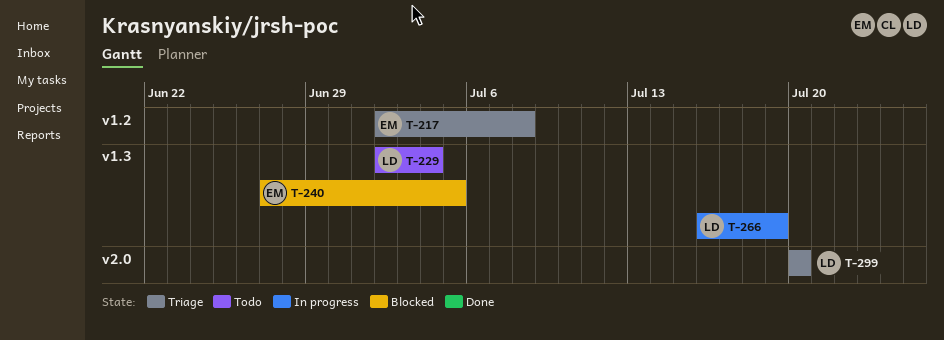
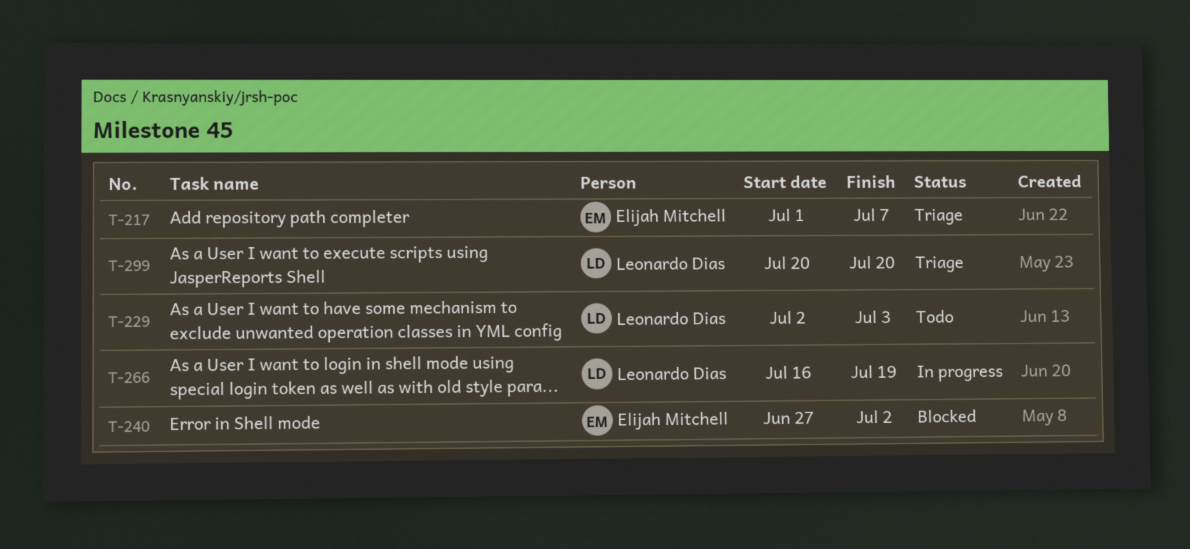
T-217, start: Jul 2 -> Jul 1
T-217, due: Jul 8 -> Jul 7
T-229, due: Jul 4 -> Jul 3
T-240, due: Jul 5 -> Jul 2

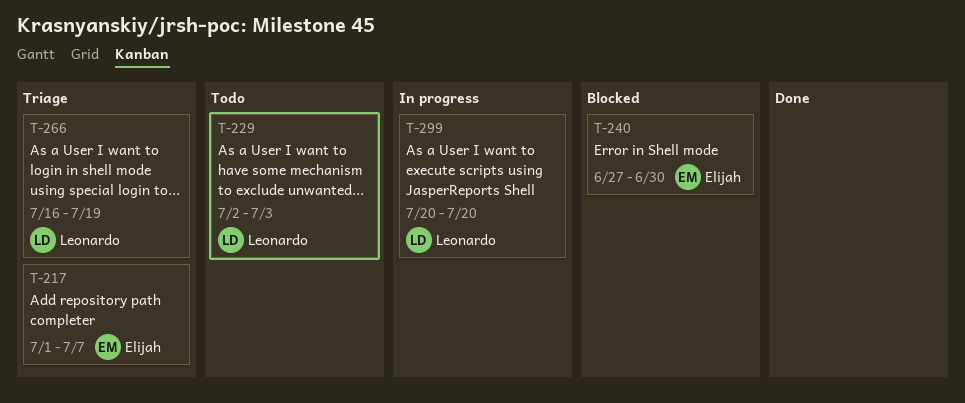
T-240, due: Jul 2 -> Jun 30
T-266, status: In progress -> Triage
T-299, status: Triage -> In progress

